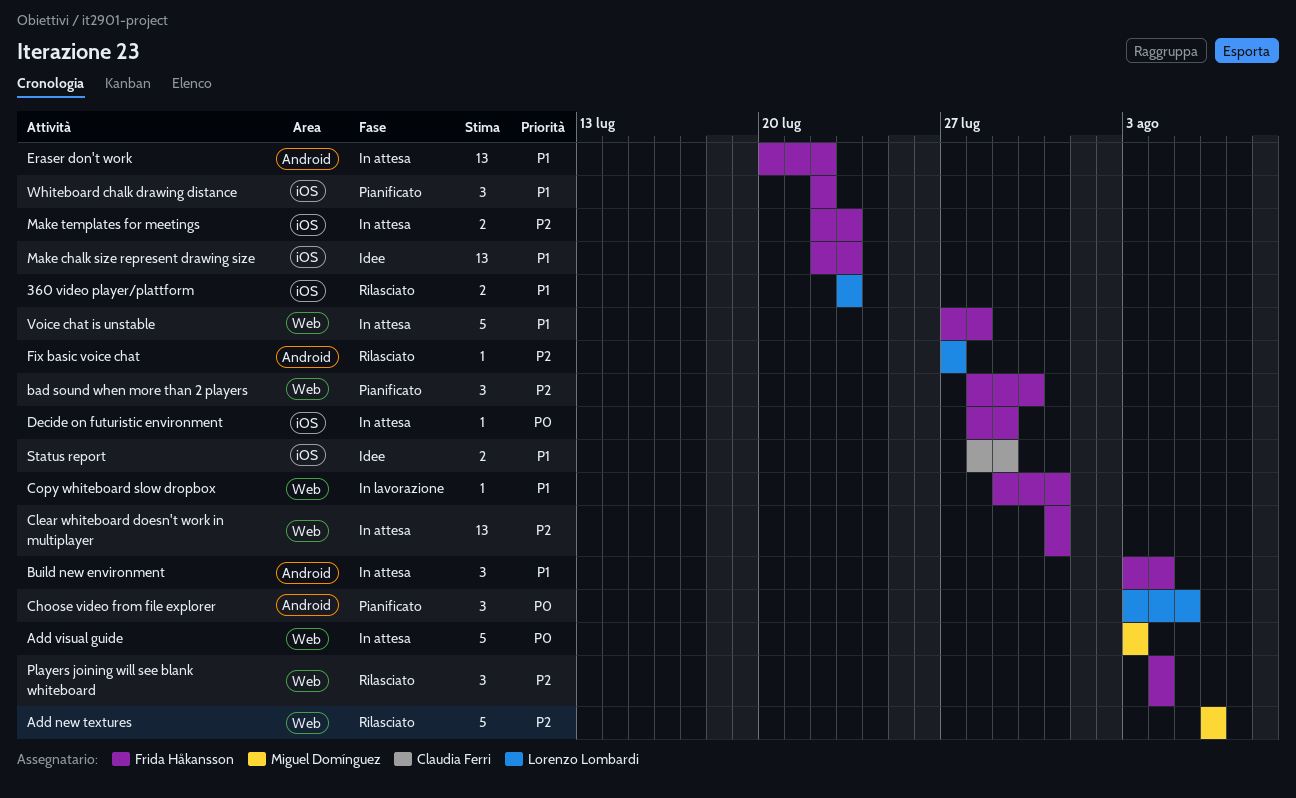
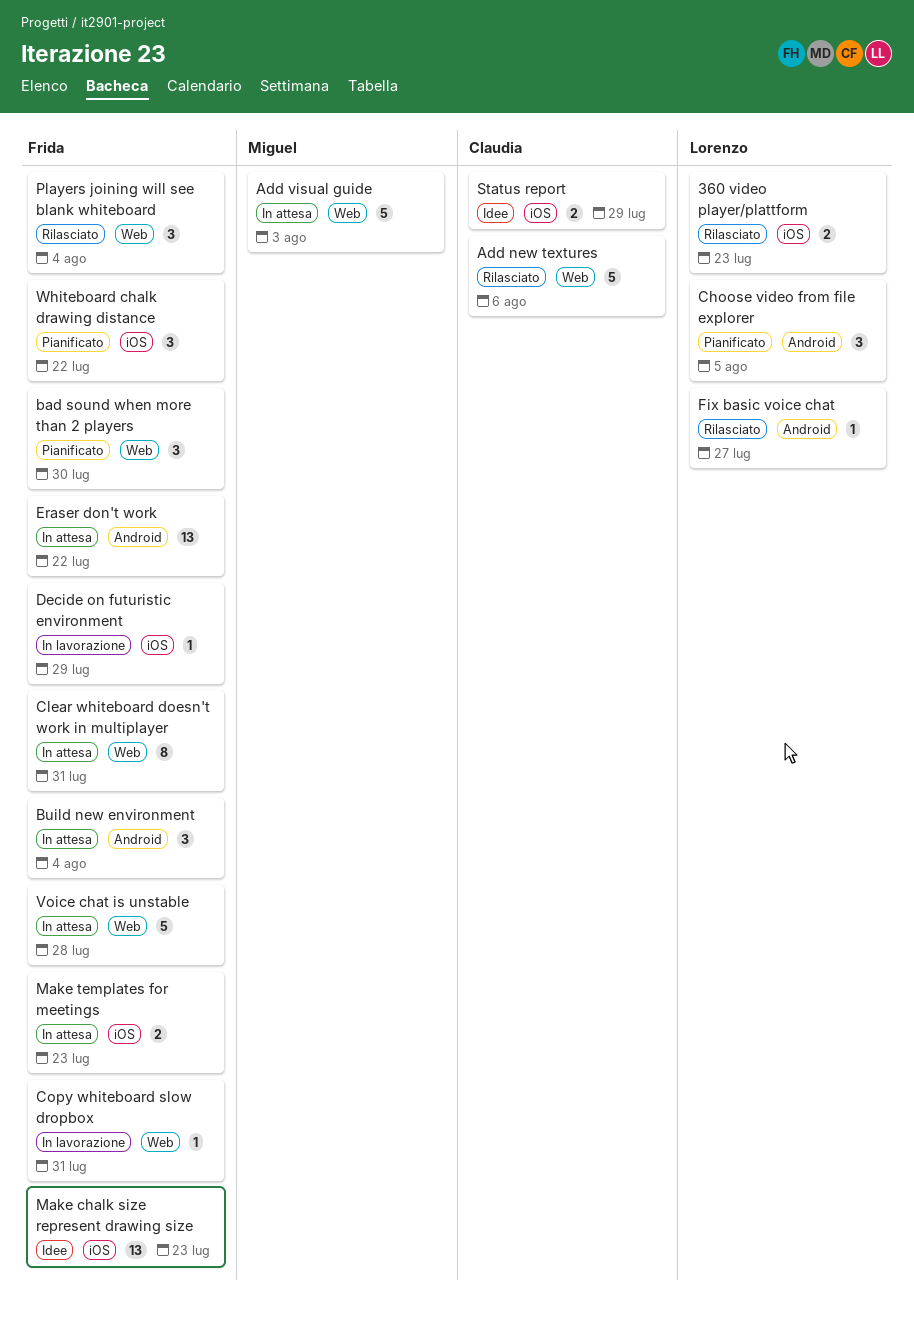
Add new textures, owner: Miguel Domínguez -> Claudia Ferri
Clear whiteboard doesn't work in multiplayer, estimate: 13 -> 8
Decide on futuristic environment, status: In attesa -> In lavorazione

